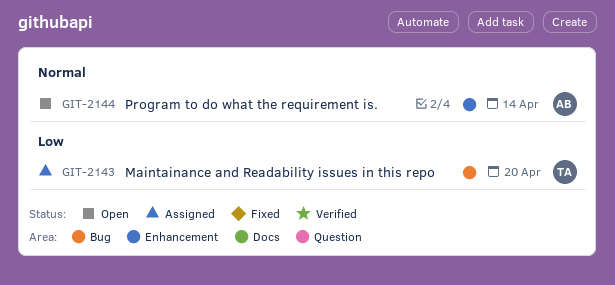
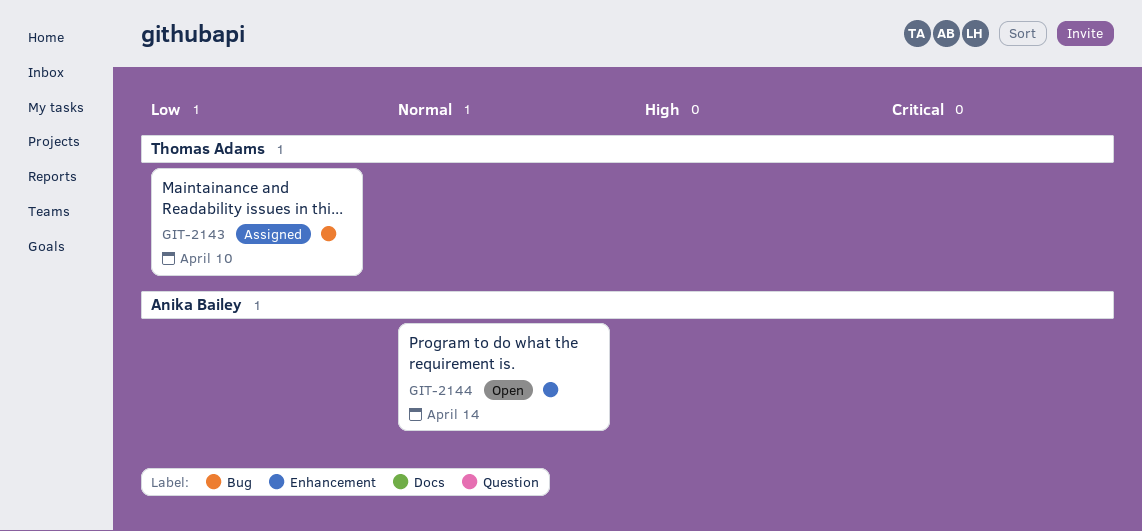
GIT-2143, due: Apr 20 -> Apr 10

